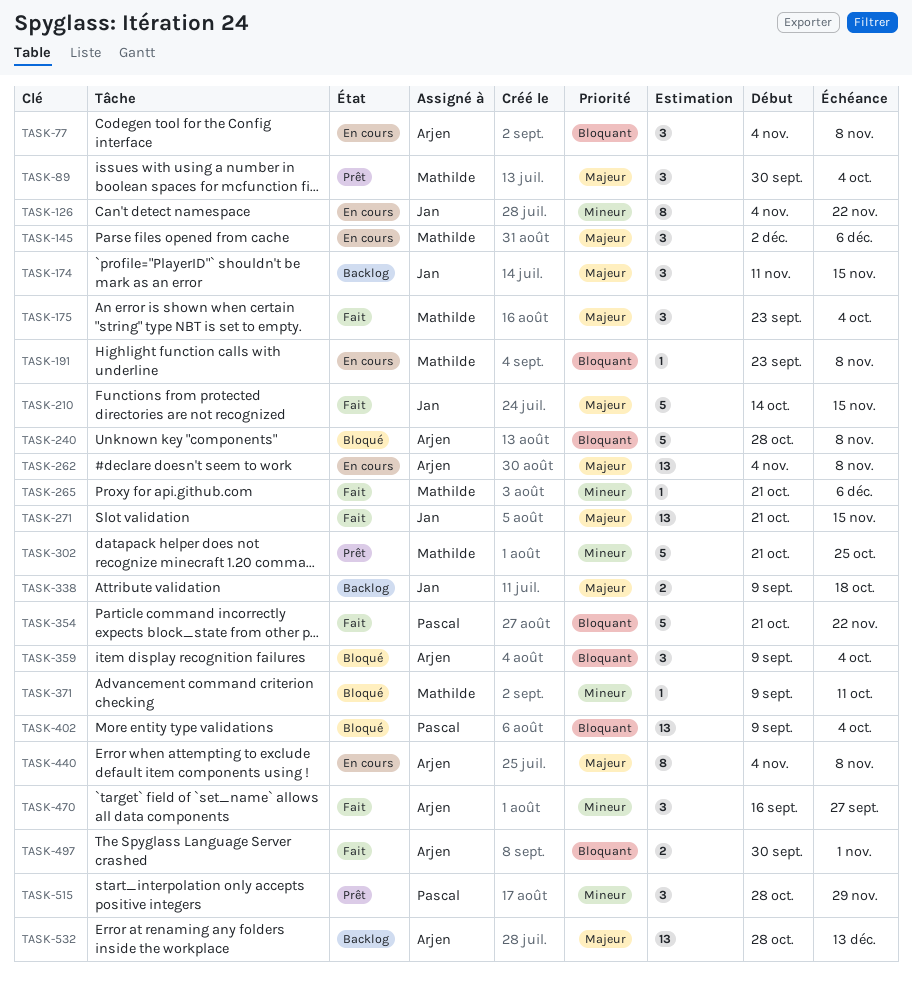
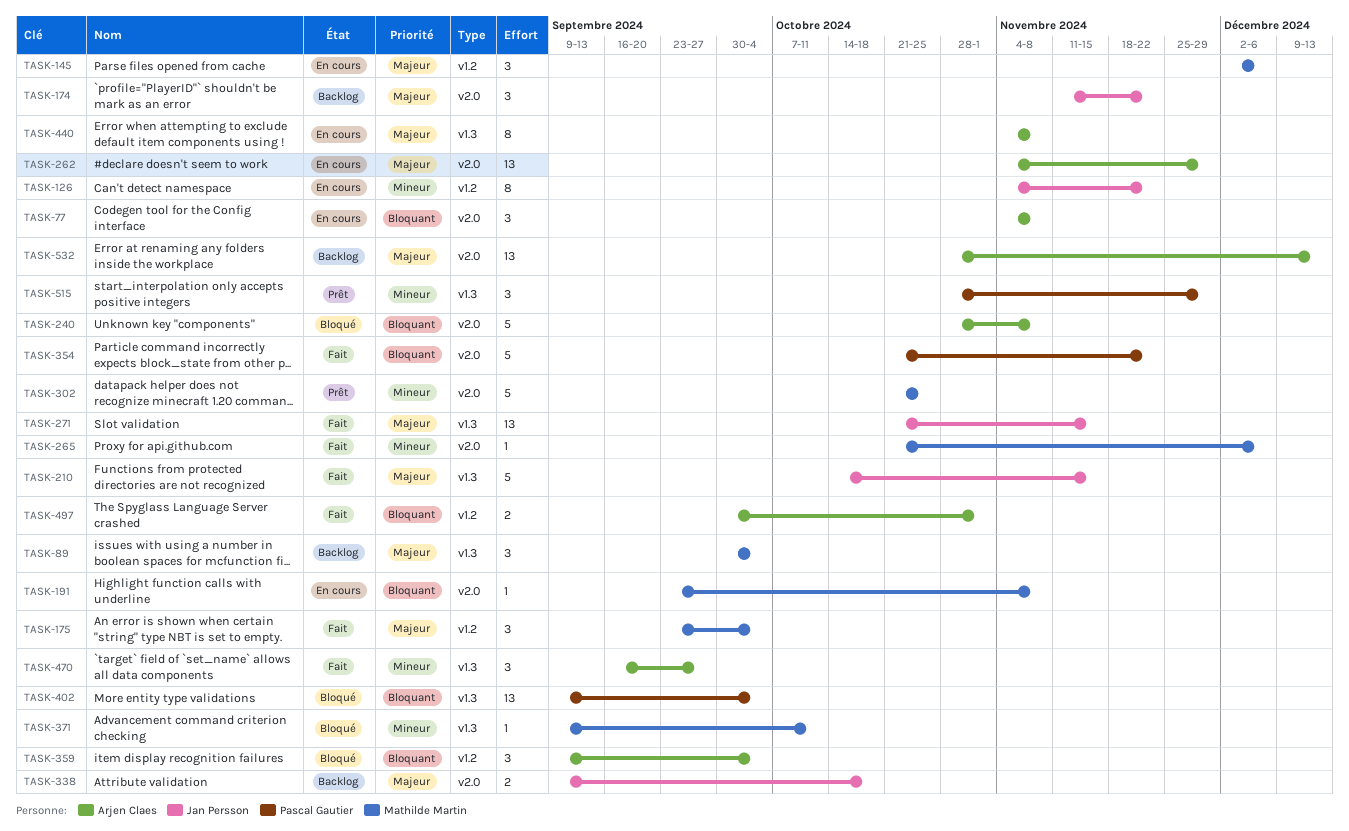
TASK-89, status: Prêt -> Backlog
TASK-174, due: Nov 15 -> Nov 22
TASK-262, due: Nov 8 -> Nov 29

